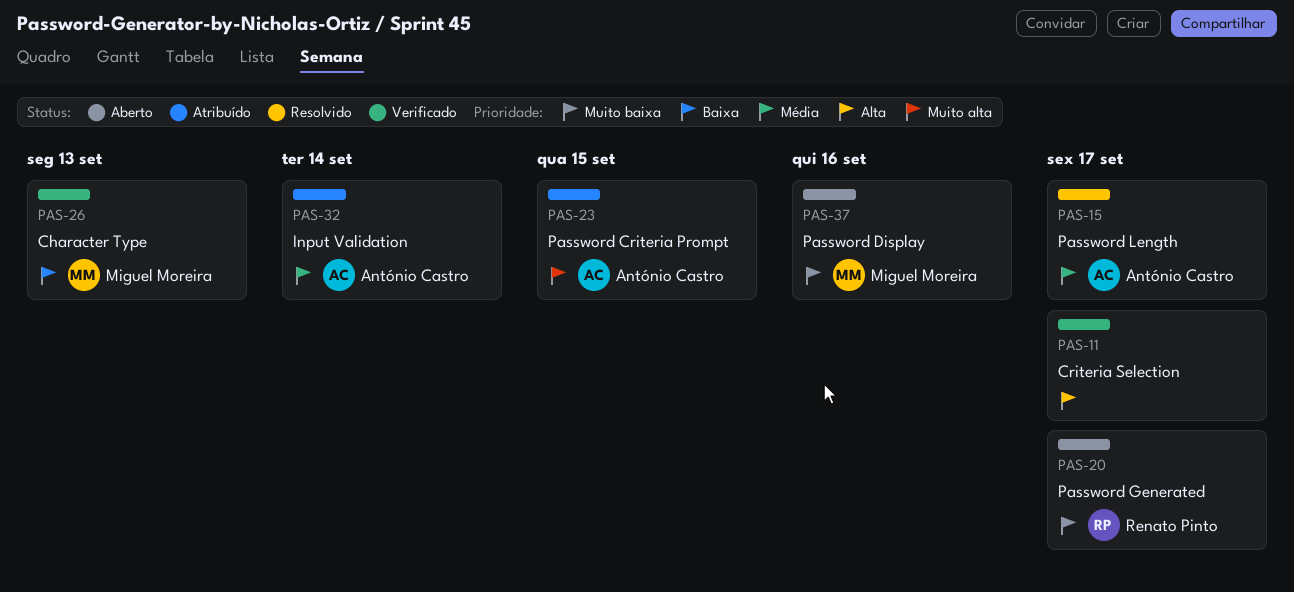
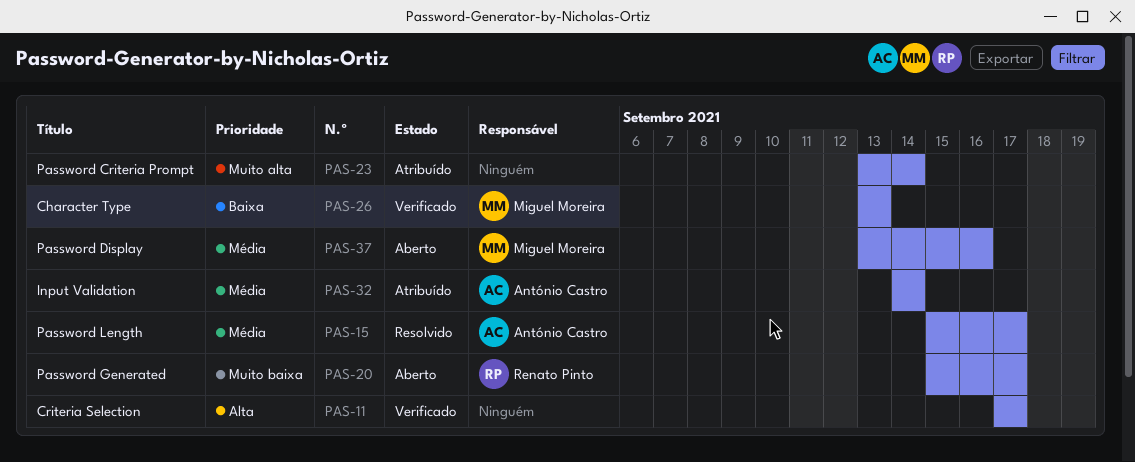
PAS-23, owner: António Castro -> none
PAS-23, due: Sep 15 -> Sep 14
PAS-37, priority: Muito baixa -> Média

